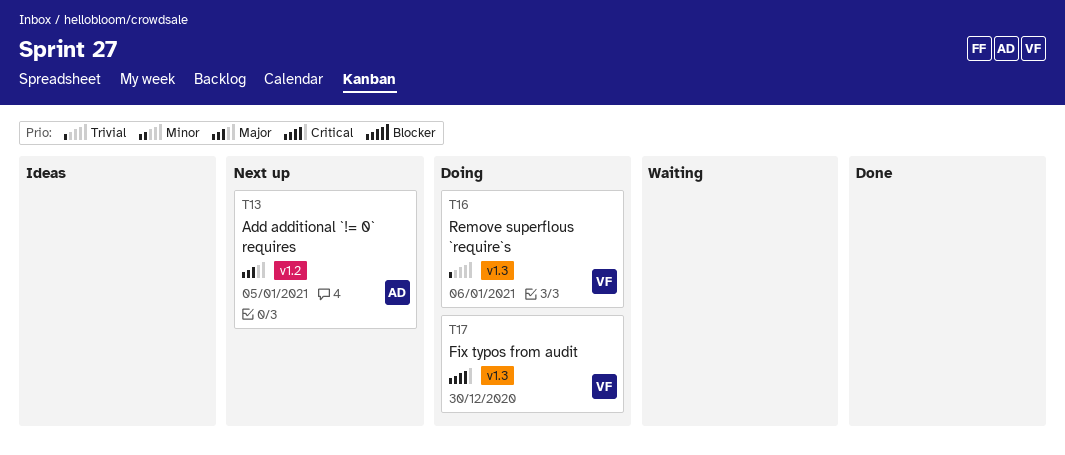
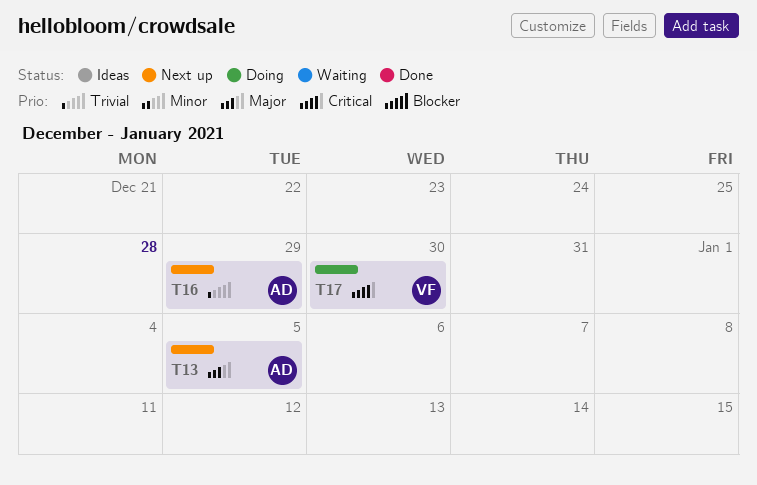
T16, status: Doing -> Next up
T16, owner: VF -> AD
T16, due: Jan 6 -> Dec 29

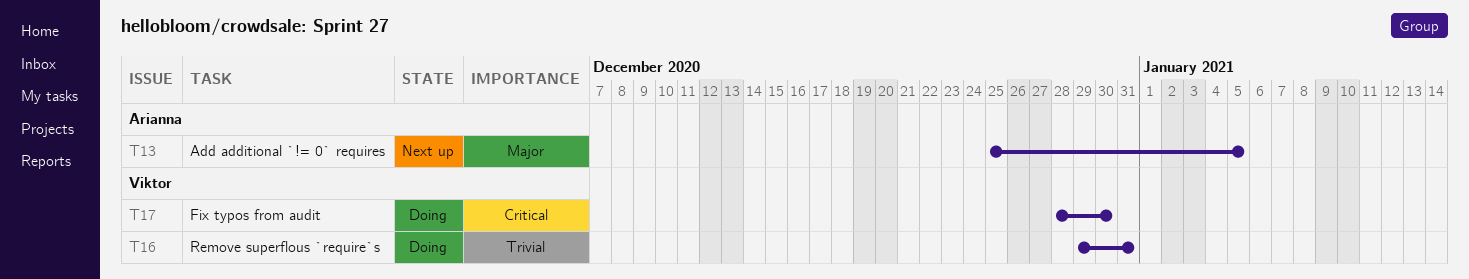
T16, status: Next up -> Doing
T16, owner: Arianna -> Viktor
T16, due: Dec 29 -> Dec 31

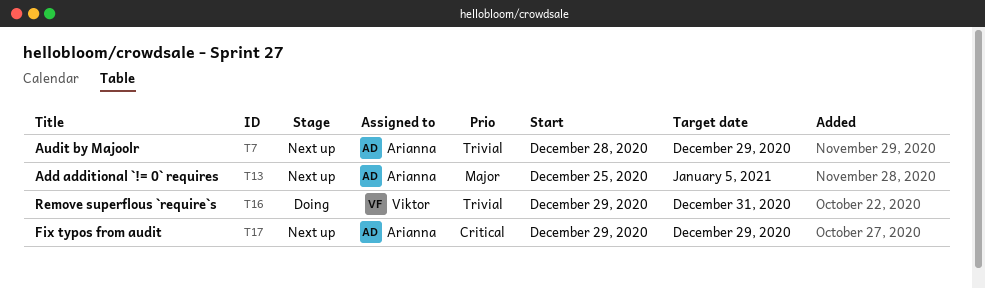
T7: none -> present
T17, status: Doing -> Next up
T17, owner: Viktor -> Arianna
T17, start: Dec 28 -> Dec 29
T17, due: Dec 30 -> Dec 29

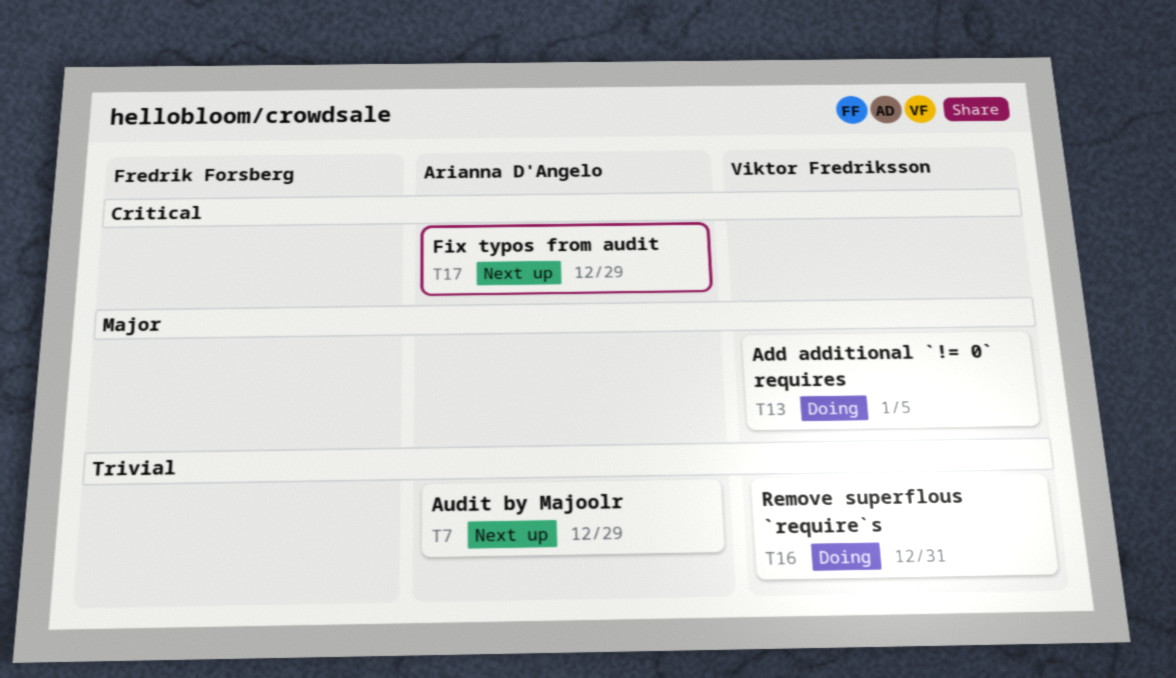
T13, status: Next up -> Doing
T13, owner: Arianna D'Angelo -> Viktor Fredriksson

